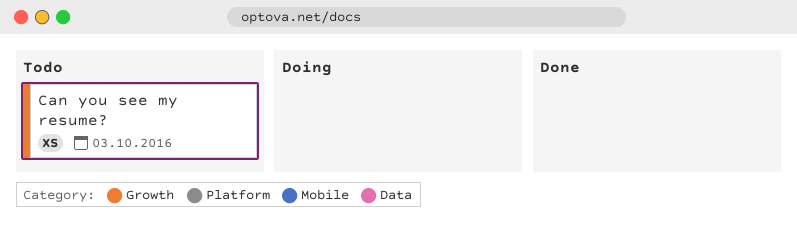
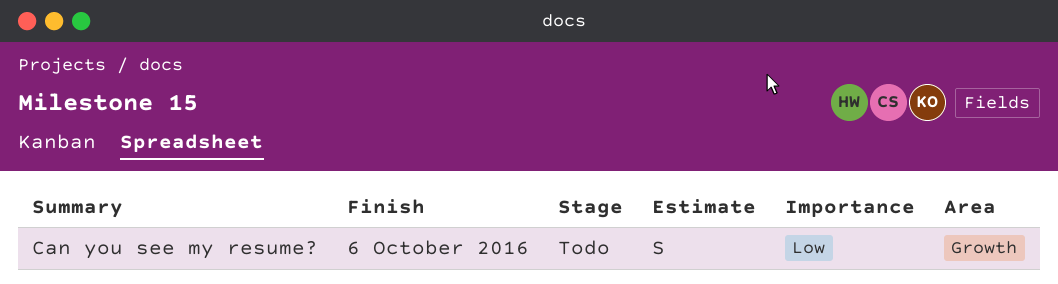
Can you see my resume?, estimate: XS -> S
Can you see my resume?, due: Oct 3 -> Oct 6

